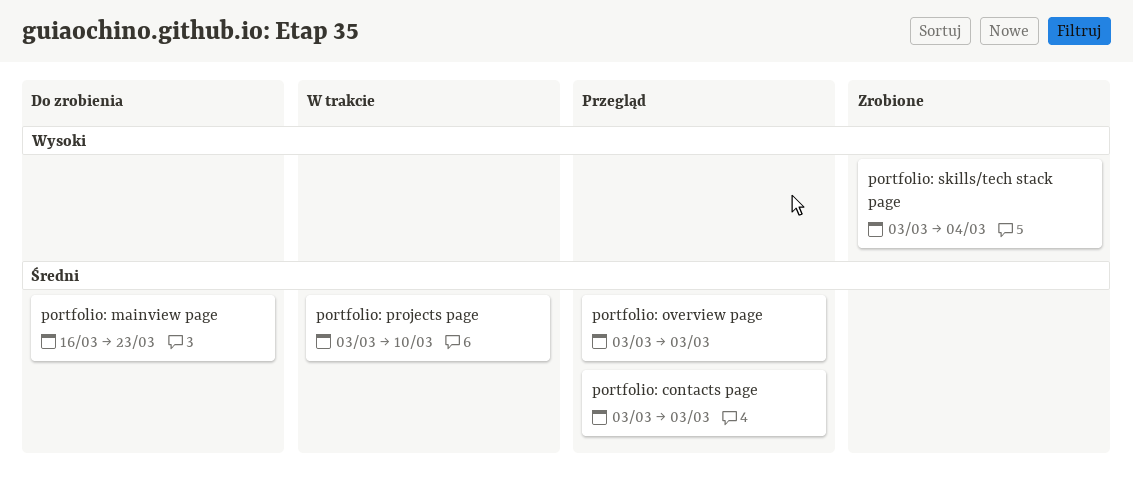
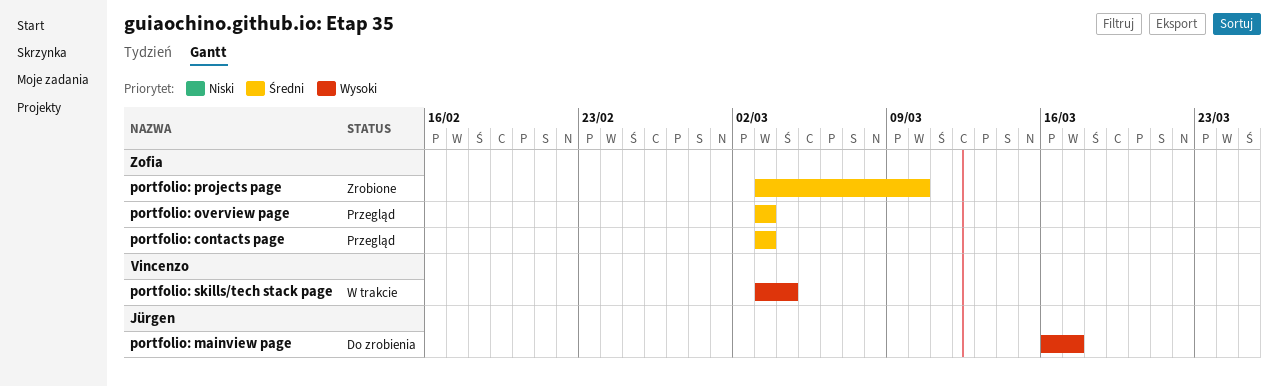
portfolio: mainview page, priority: Średni -> Wysoki
portfolio: mainview page, due: Mar 23 -> Mar 17
portfolio: projects page, status: W trakcie -> Zrobione
portfolio: skills/tech stack page, status: Zrobione -> W trakcie

